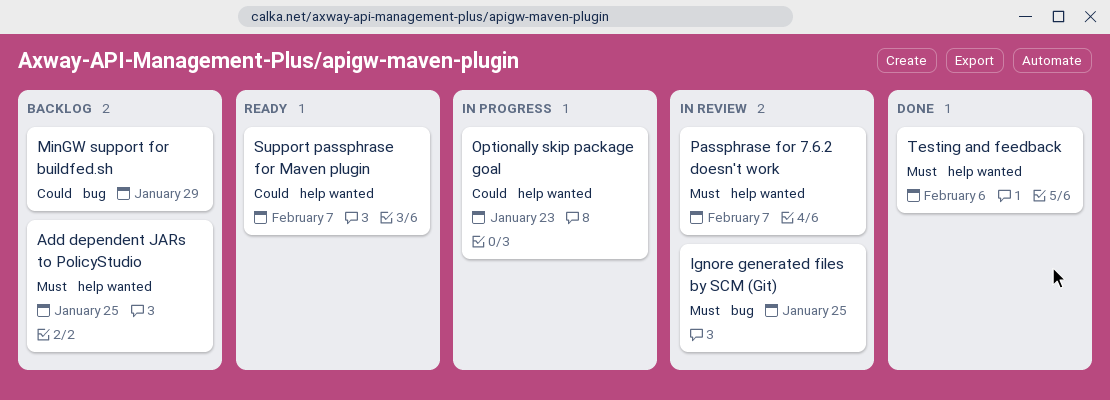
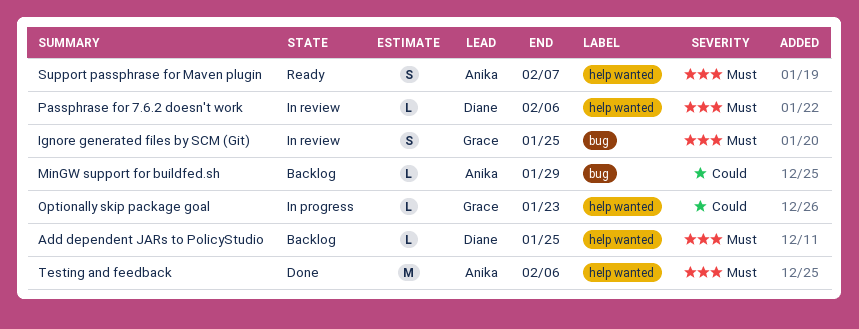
Passphrase for 7.6.2 doesn't work, due: Feb 7 -> Feb 6
Support passphrase for Maven plugin, priority: Could -> Must

